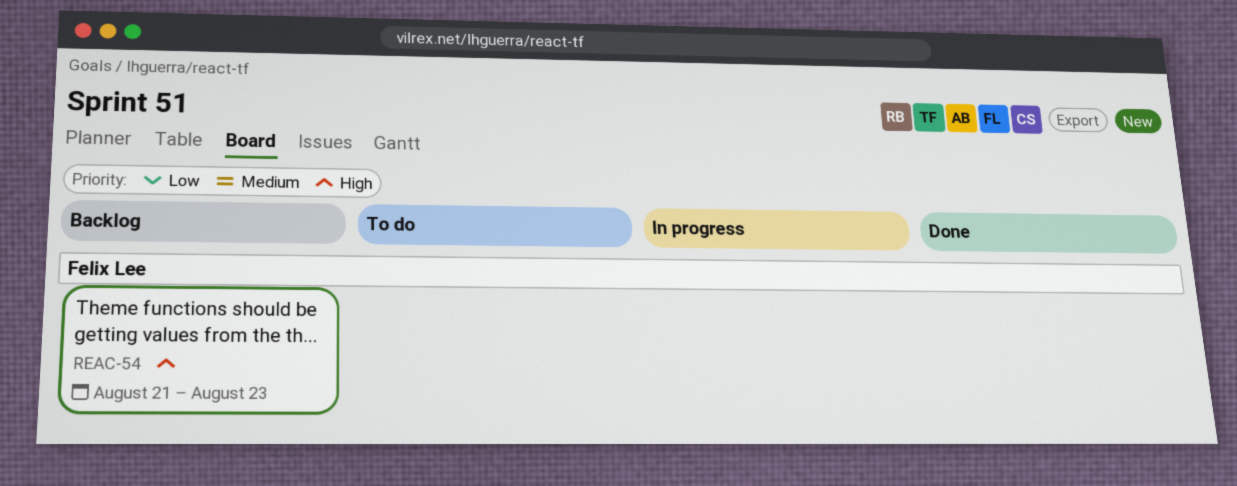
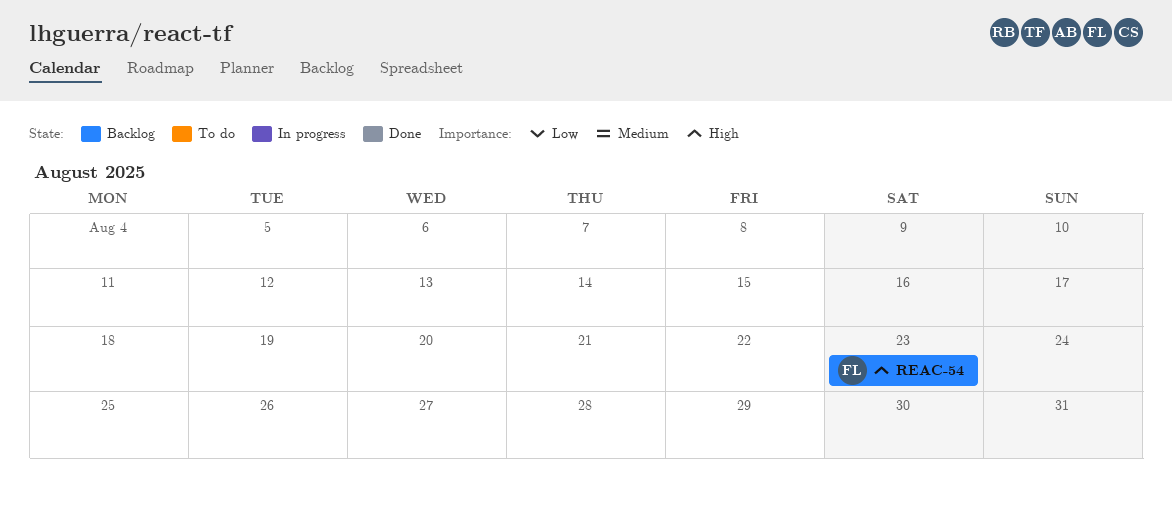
REAC-54, start: Aug 21 -> Aug 23

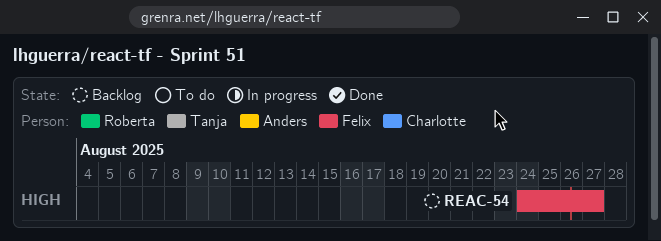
REAC-54, start: Aug 23 -> Aug 24
REAC-54, due: Aug 23 -> Aug 27

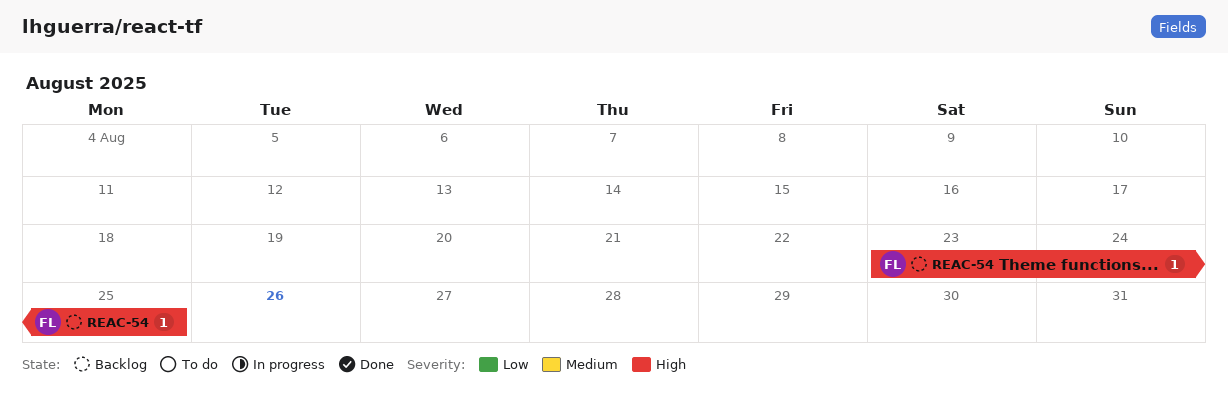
REAC-54, start: Aug 24 -> Aug 23
REAC-54, due: Aug 27 -> Aug 25

